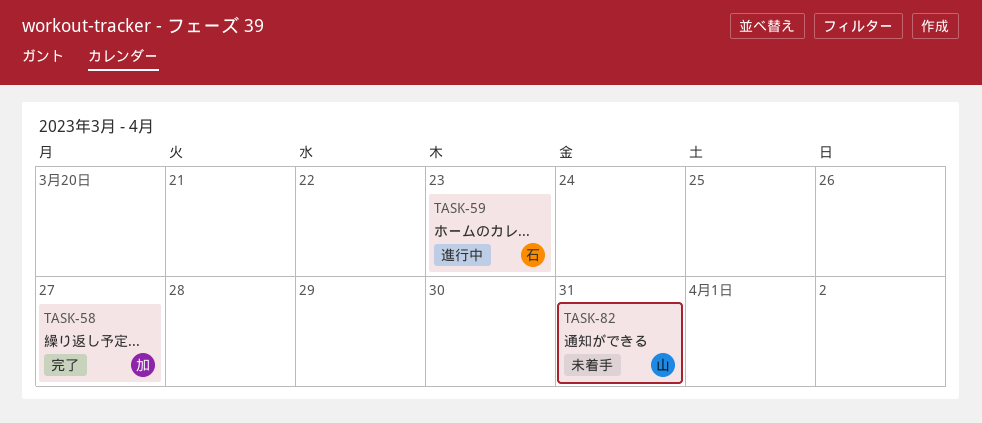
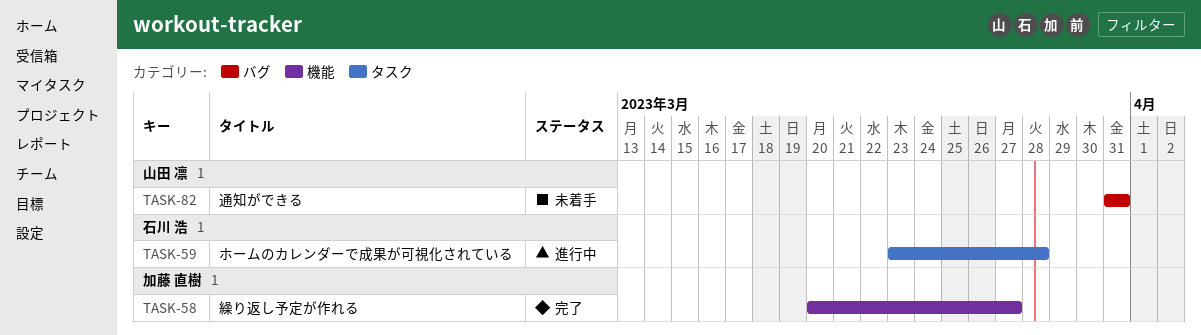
TASK-59, due: Mar 23 -> Mar 28

